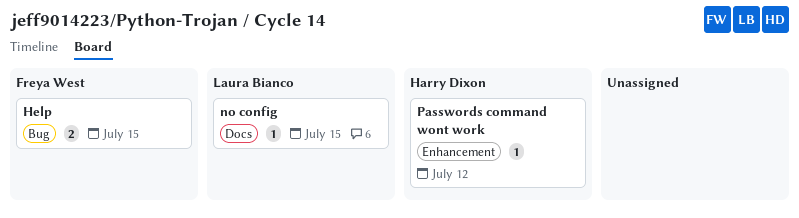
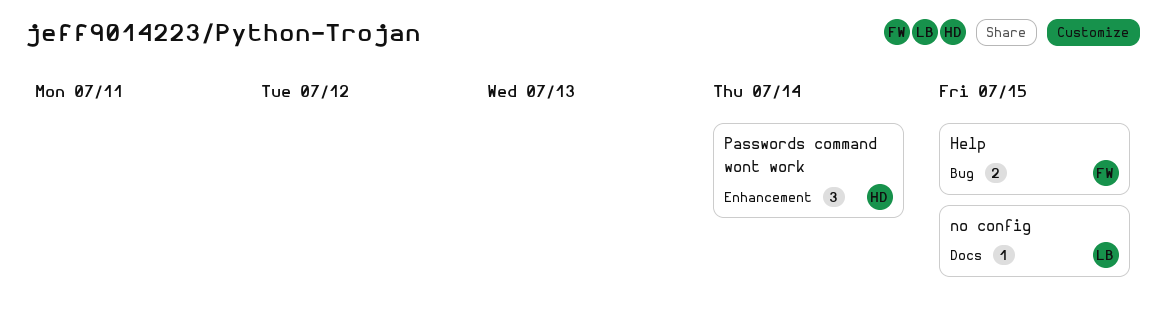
Passwords command wont work, estimate: 1 -> 3
Passwords command wont work, due: Jul 12 -> Jul 14

